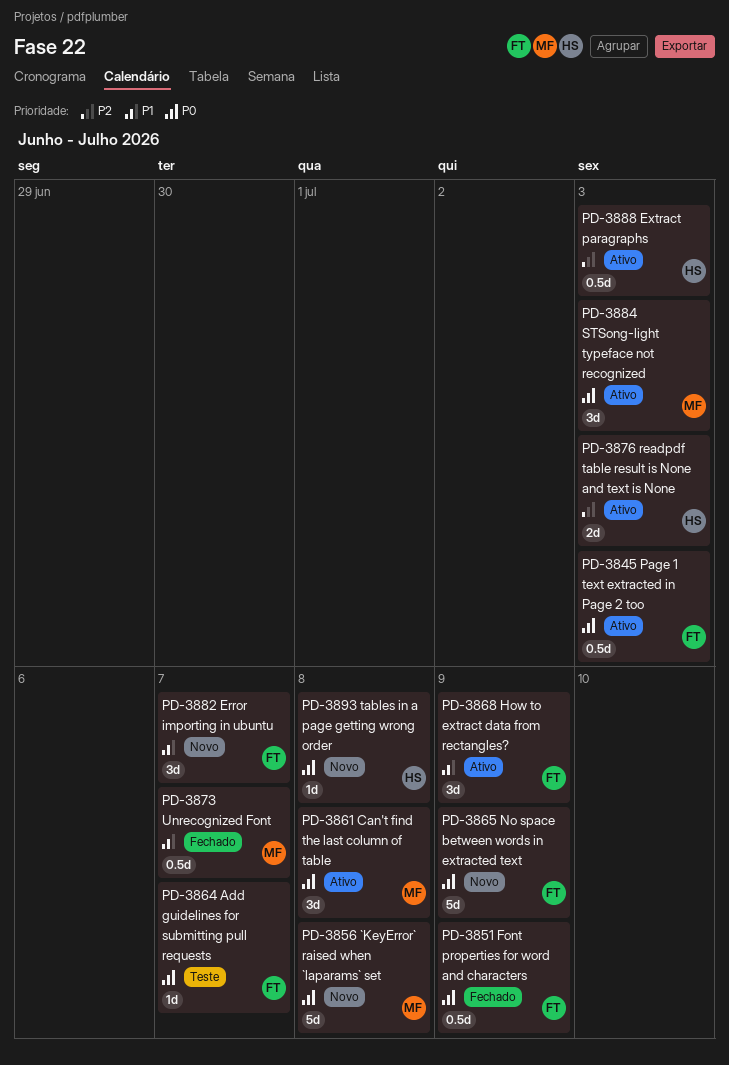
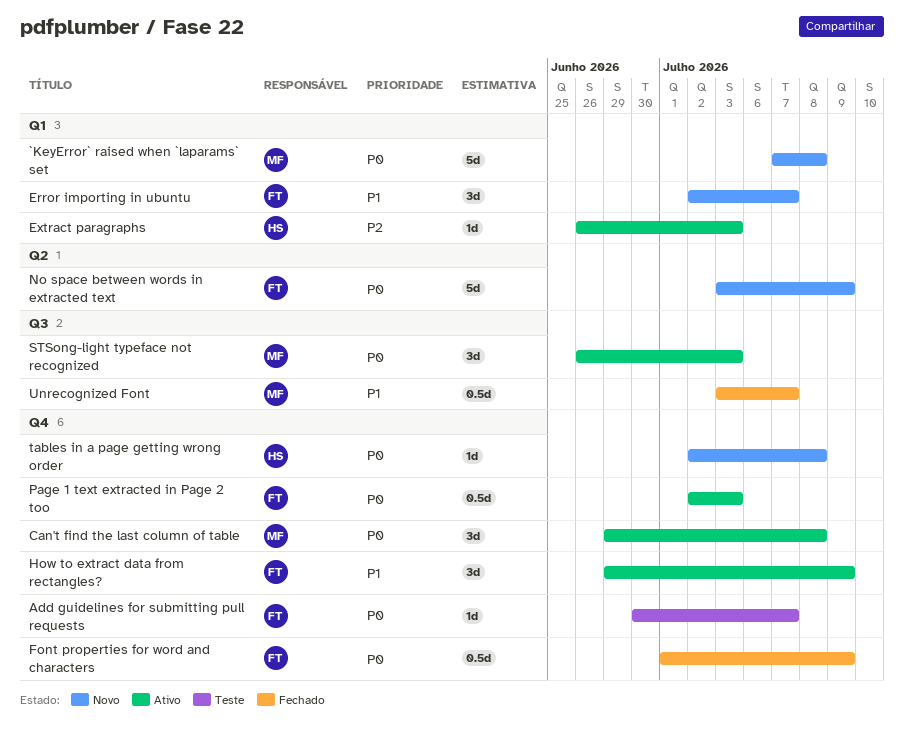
Extract paragraphs, estimate: 0.5d -> 1d
readpdf table result is None and text is None: present -> none

